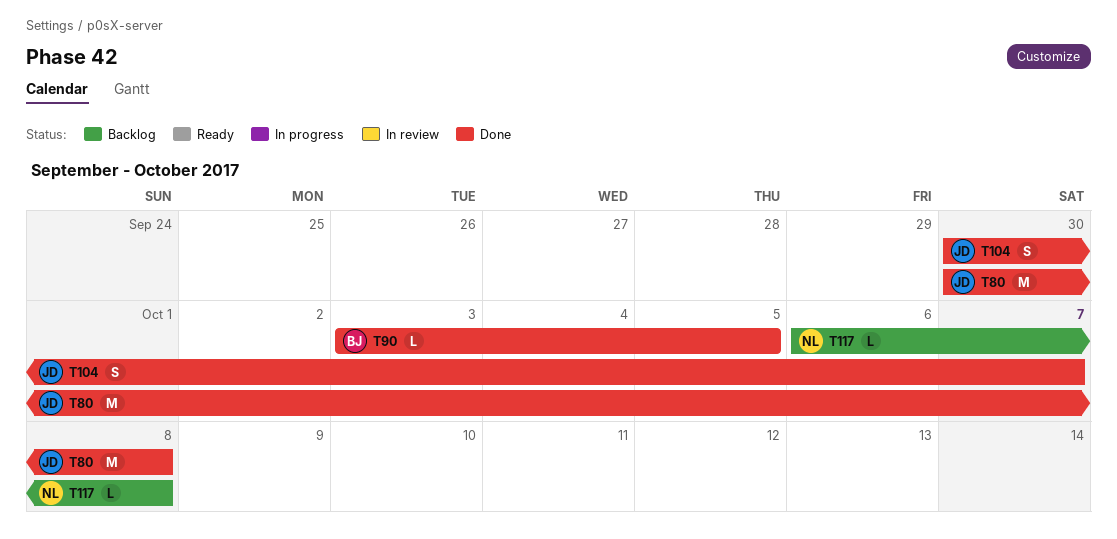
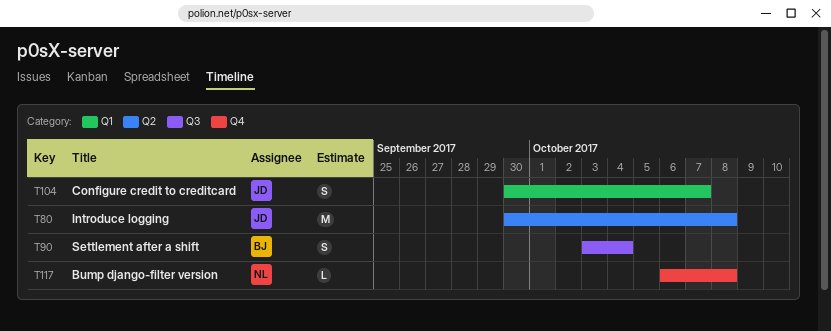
T90, estimate: L -> S
T90, due: Oct 5 -> Oct 4

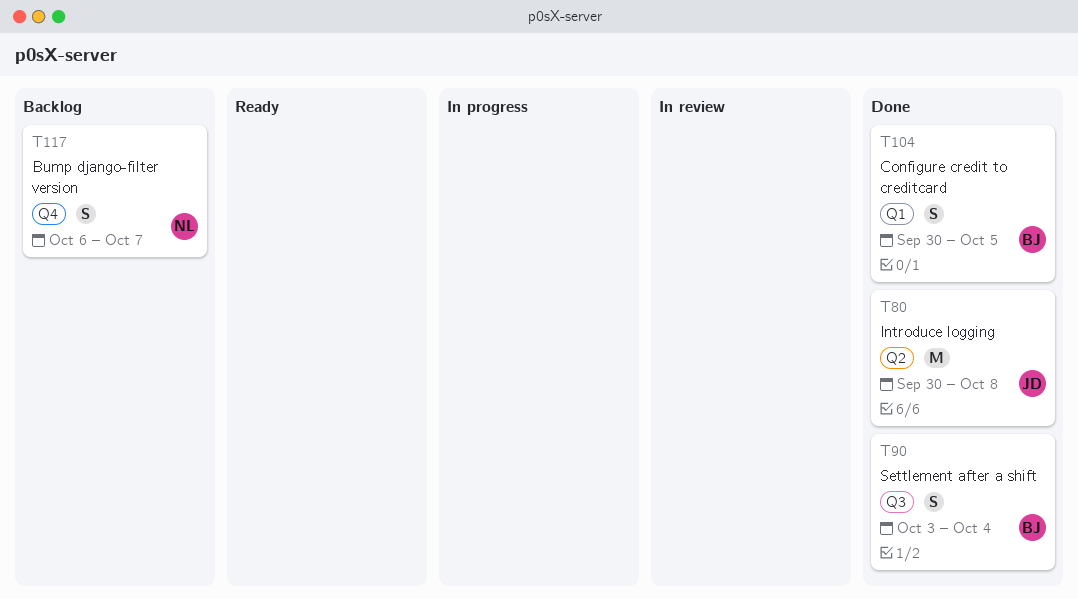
T104, owner: JD -> BJ
T104, due: Oct 7 -> Oct 5
T117, estimate: L -> S
T117, due: Oct 8 -> Oct 7

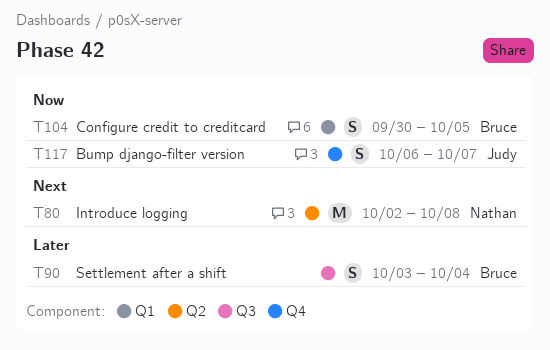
T80, owner: Judy -> Nathan
T80, start: Sep 30 -> Oct 2
T117, owner: Nathan -> Judy

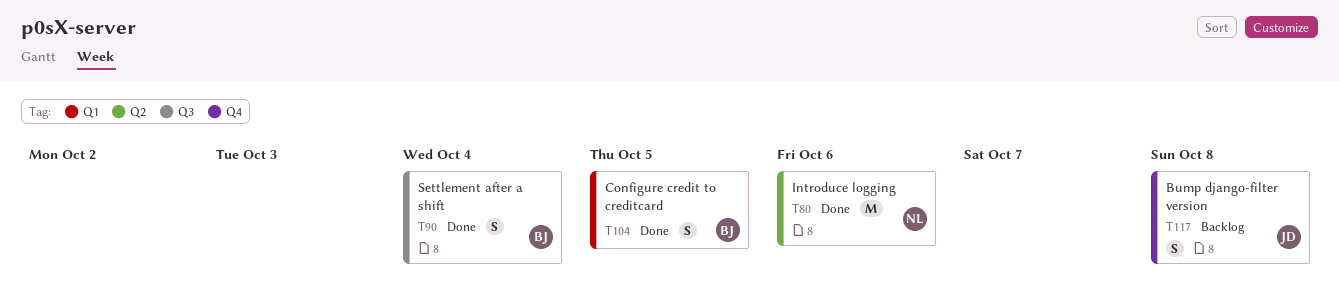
T80, due: Oct 8 -> Oct 6
T117, due: Oct 7 -> Oct 8

